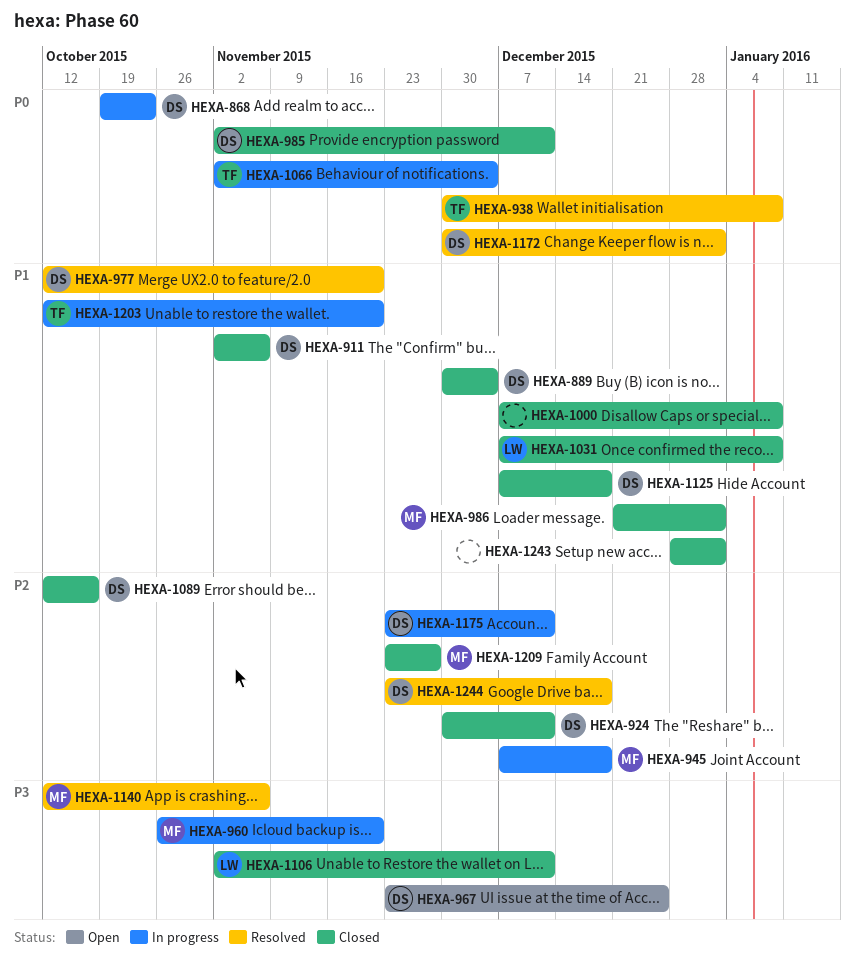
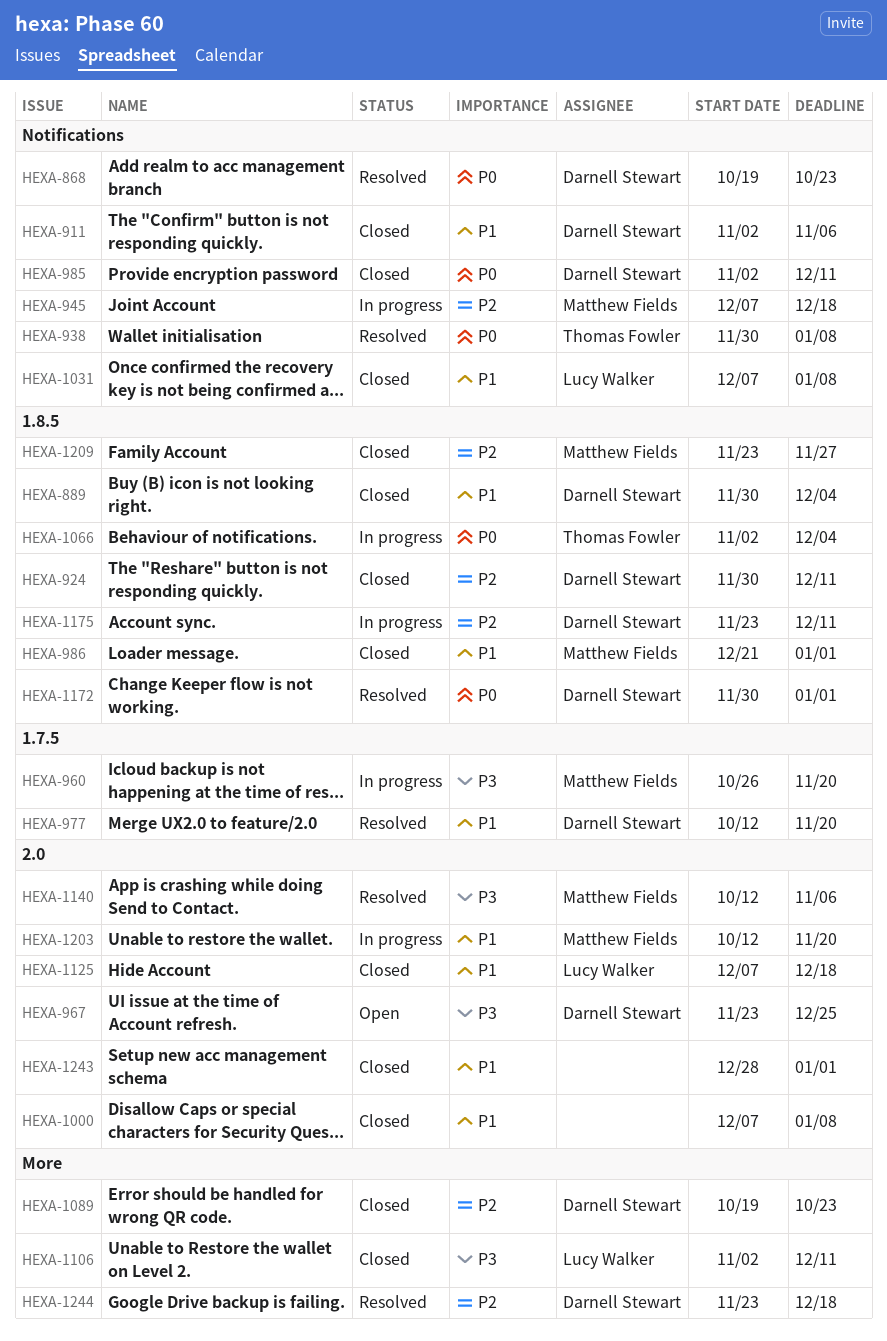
HEXA-868, status: In progress -> Resolved
HEXA-1089, start: Oct 12 -> Oct 19
HEXA-1089, due: Oct 16 -> Oct 23
HEXA-1125, owner: Darnell Stewart -> Lucy Walker
HEXA-1203, owner: Thomas Fowler -> Matthew Fields

